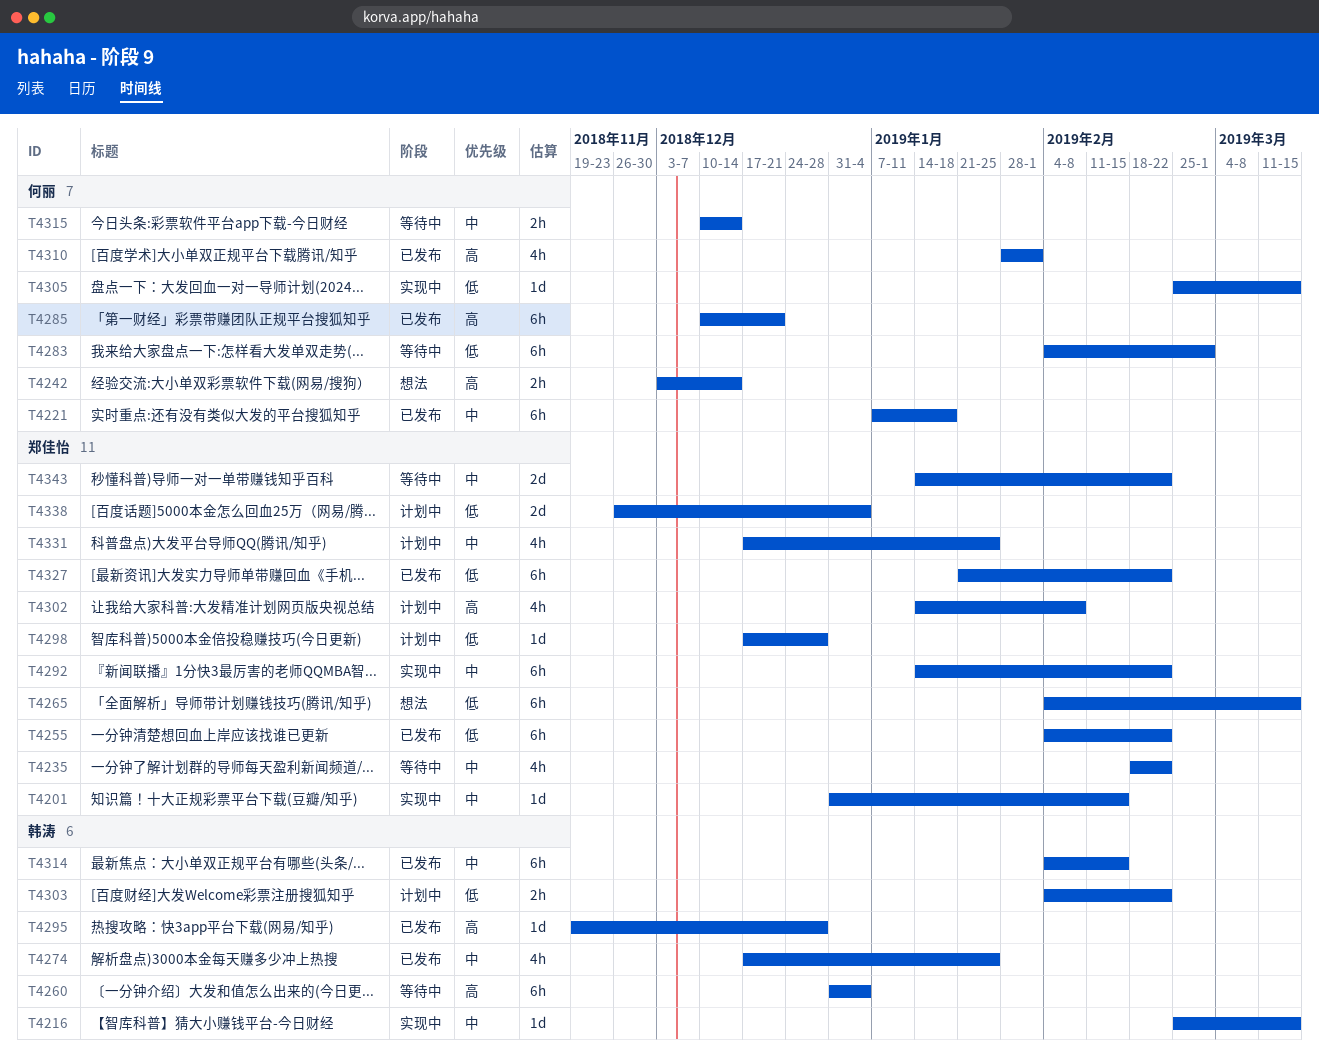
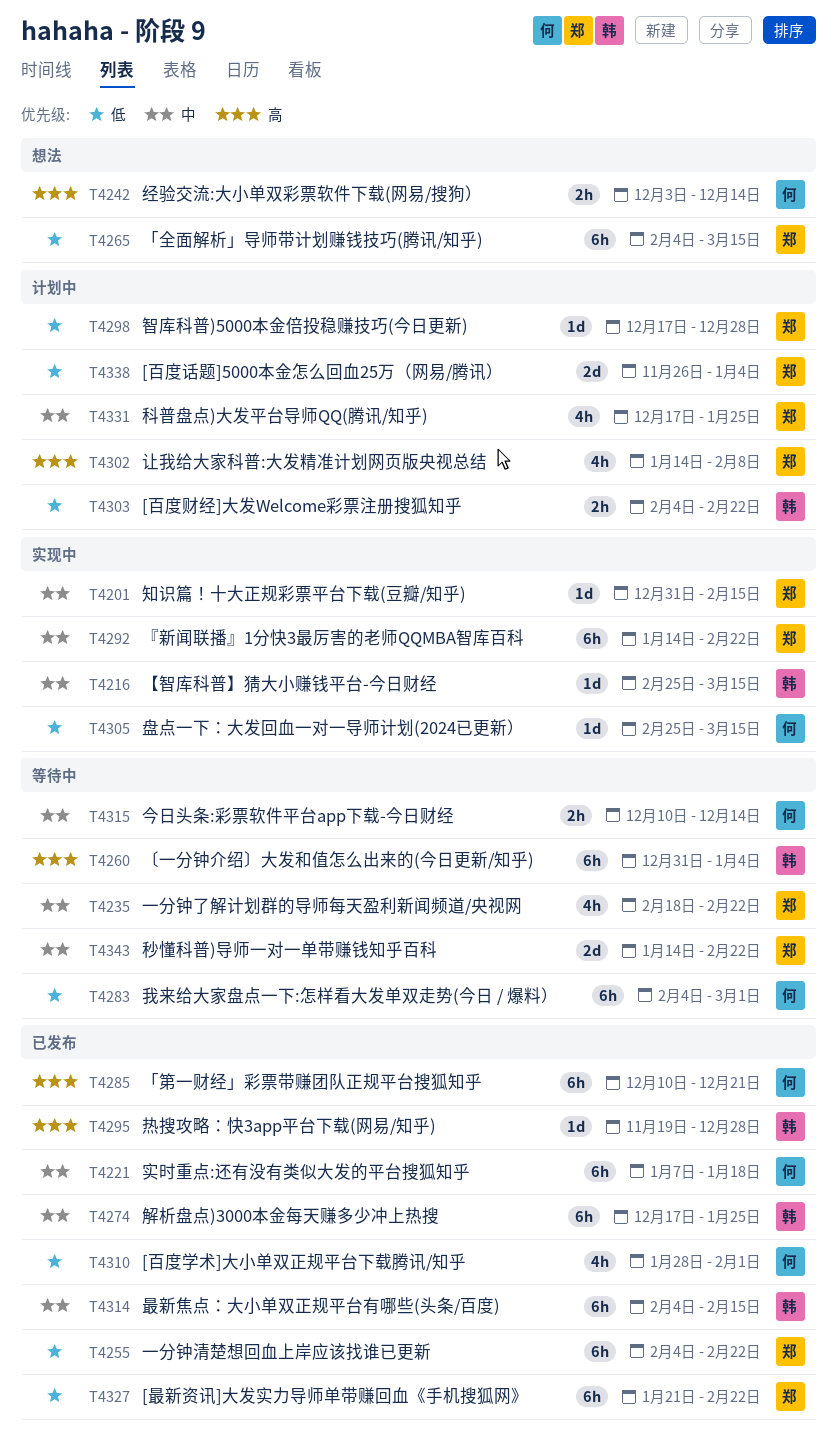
T4274, estimate: 4h -> 6h
T4310, priority: 高 -> 低

